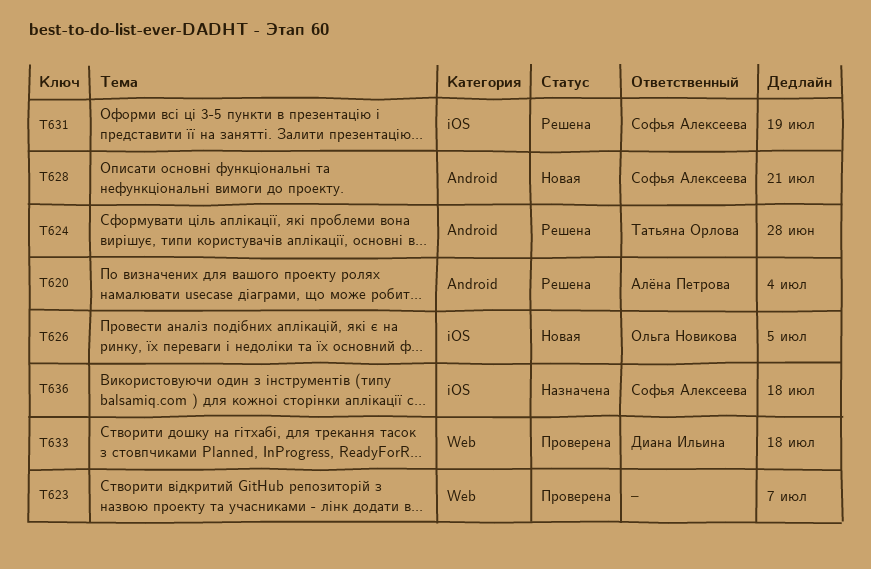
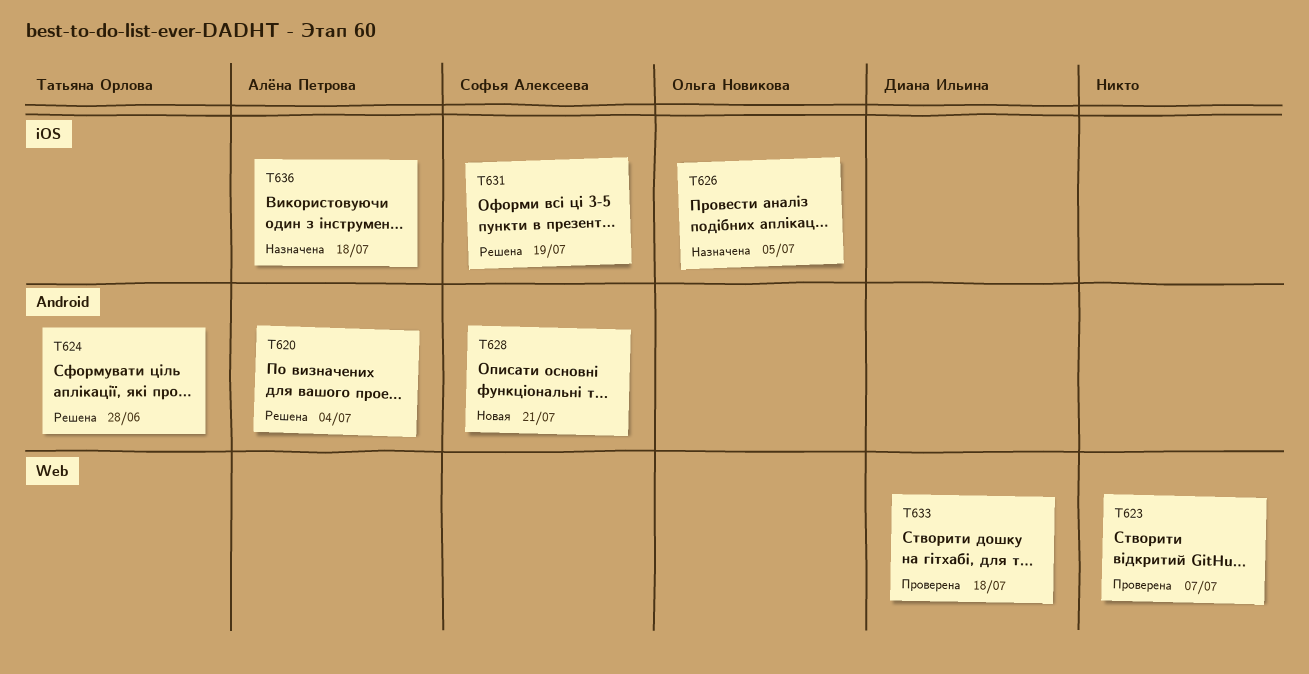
T626, status: Новая -> Назначена
T636, owner: Софья Алексеева -> Алёна Петрова

